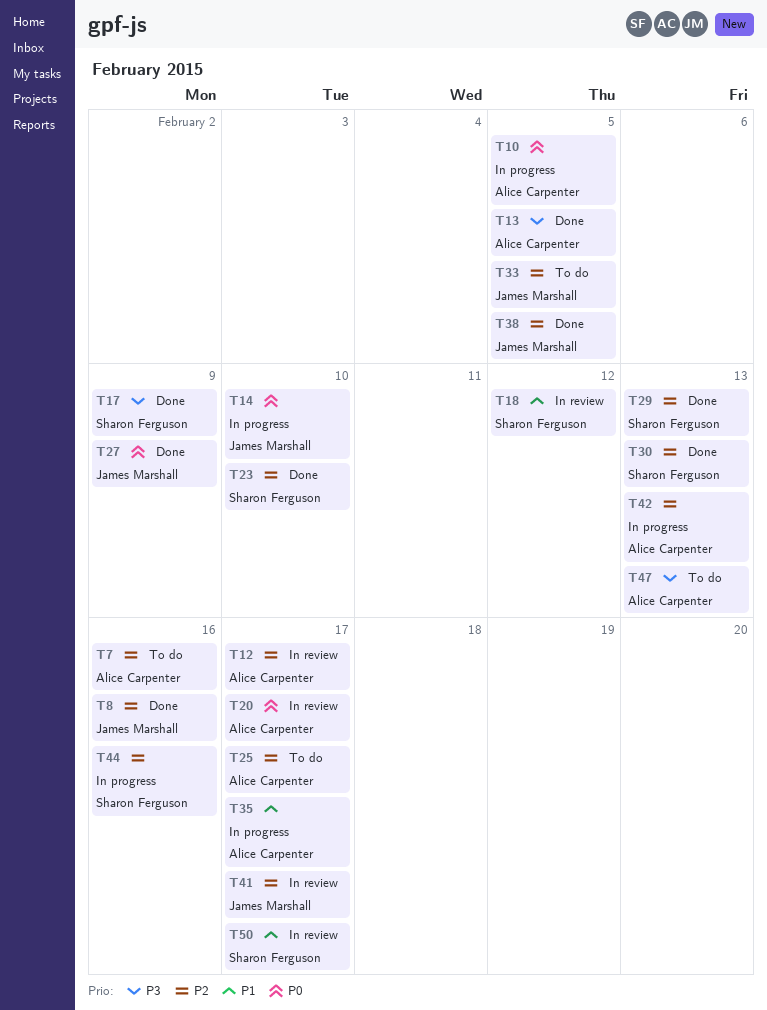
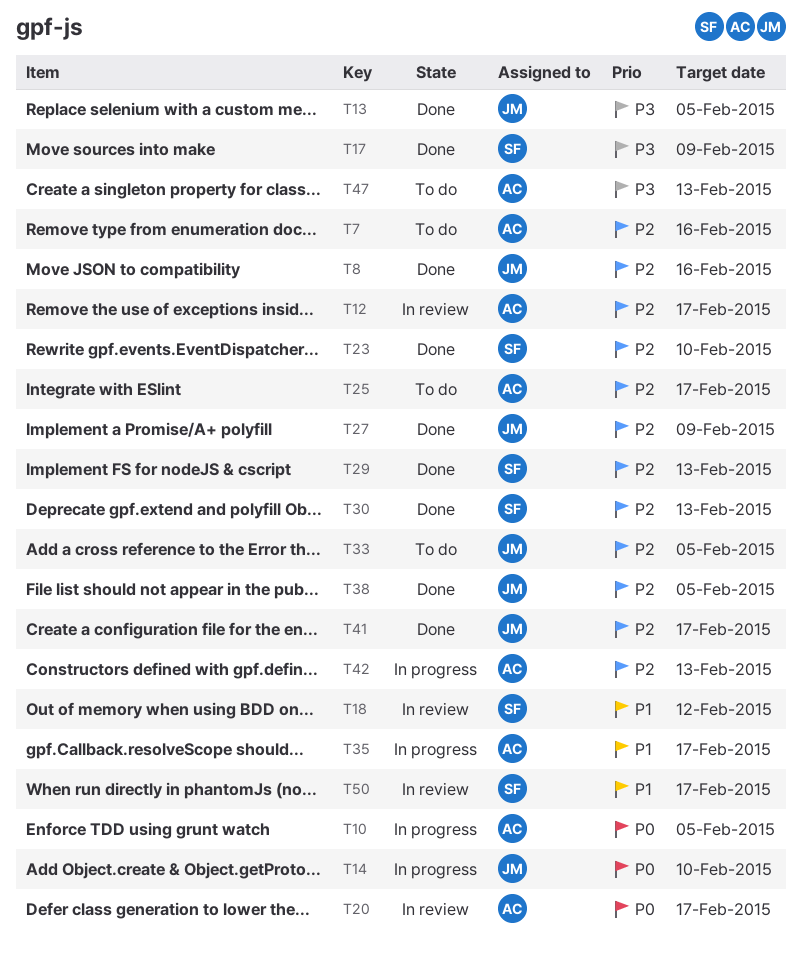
T13, owner: Alice Carpenter -> James Marshall
T27, priority: P0 -> P2
T41, status: In review -> Done
T44: present -> none

